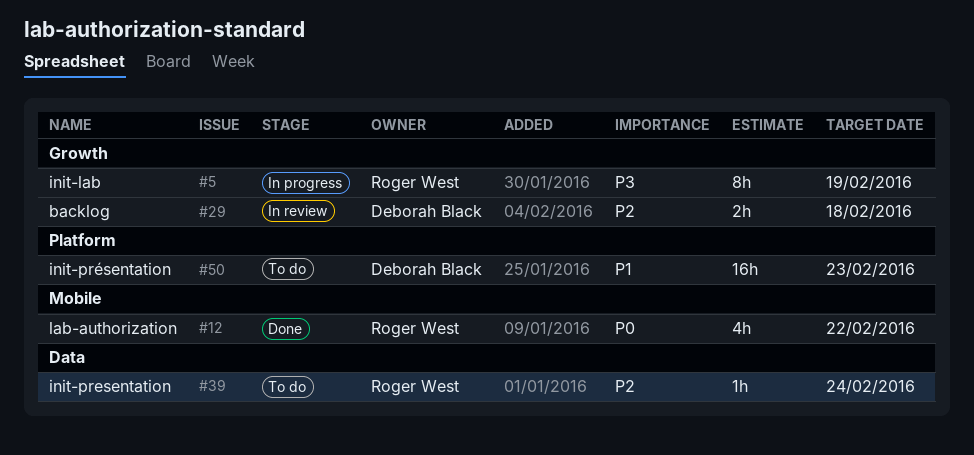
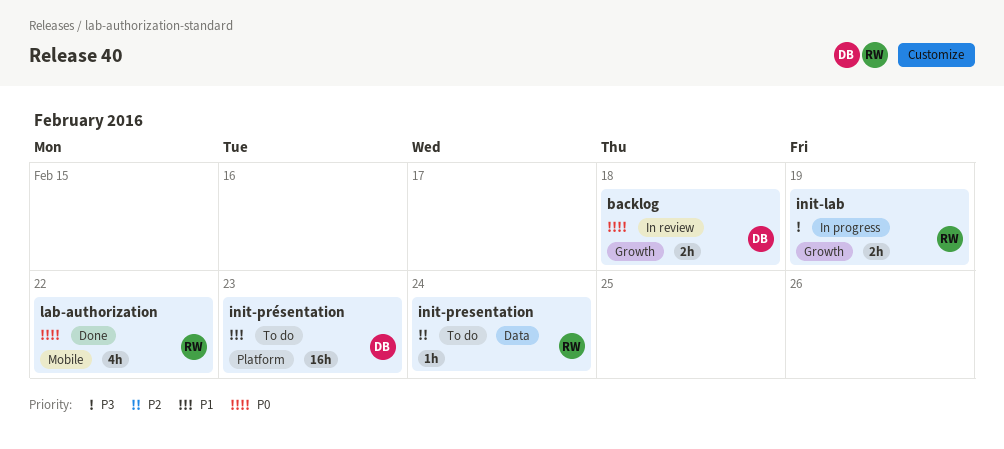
backlog, priority: P2 -> P0
init-lab, estimate: 8h -> 2h

